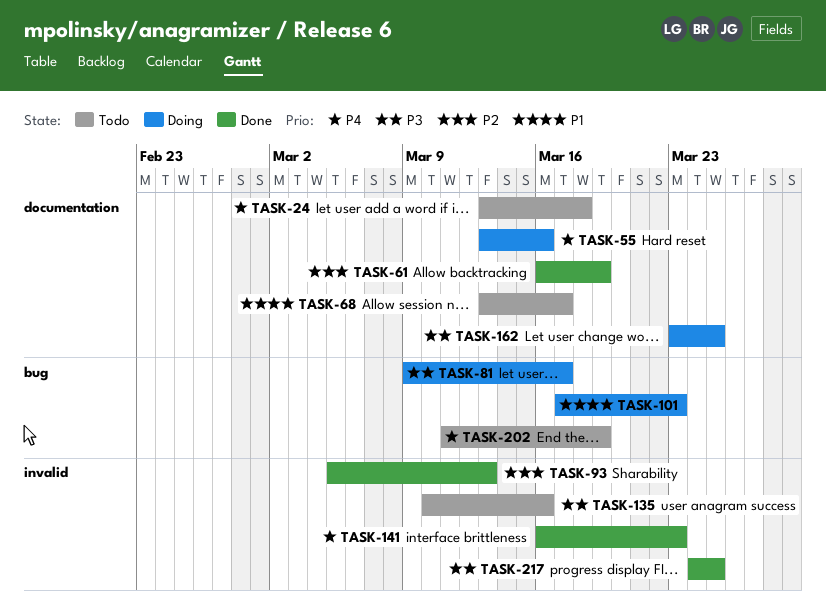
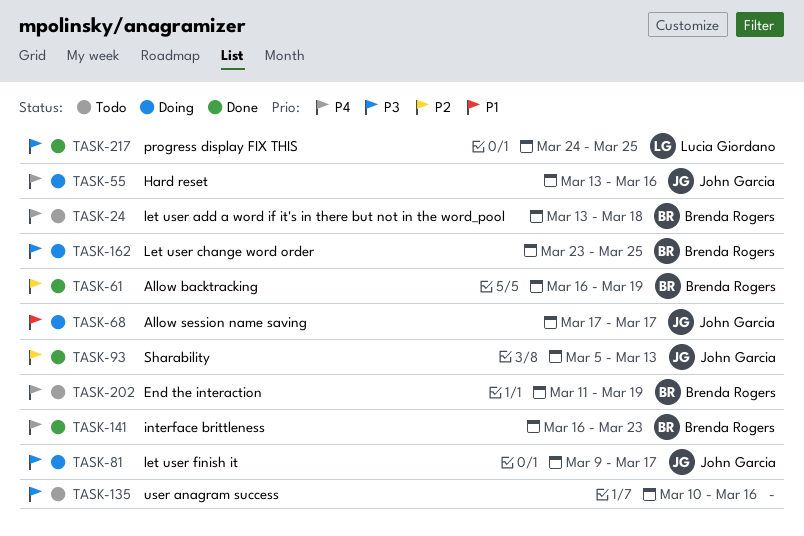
TASK-68, status: Todo -> Doing
TASK-68, start: Mar 13 -> Mar 17
TASK-101: present -> none

